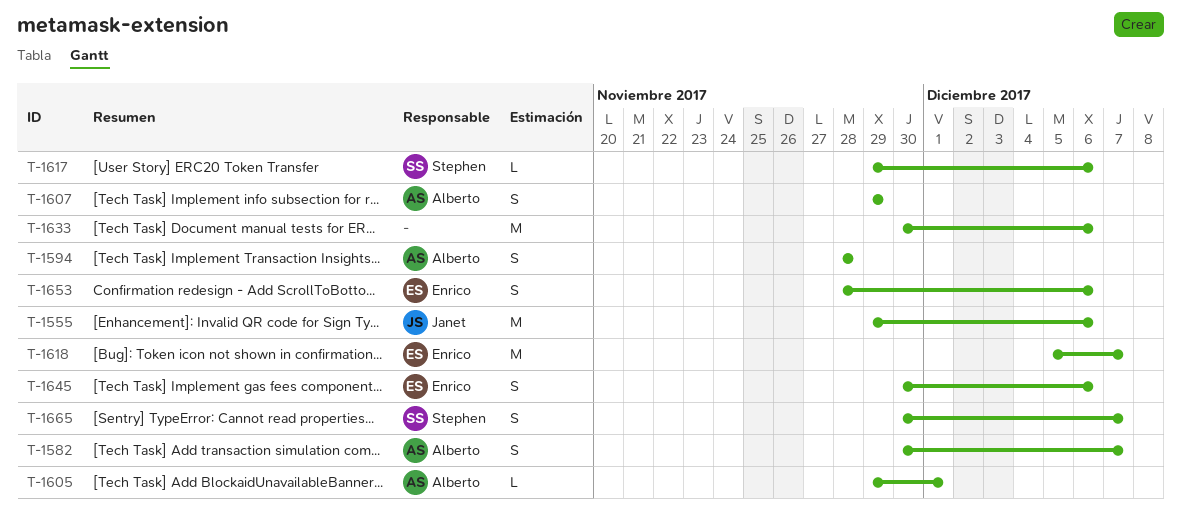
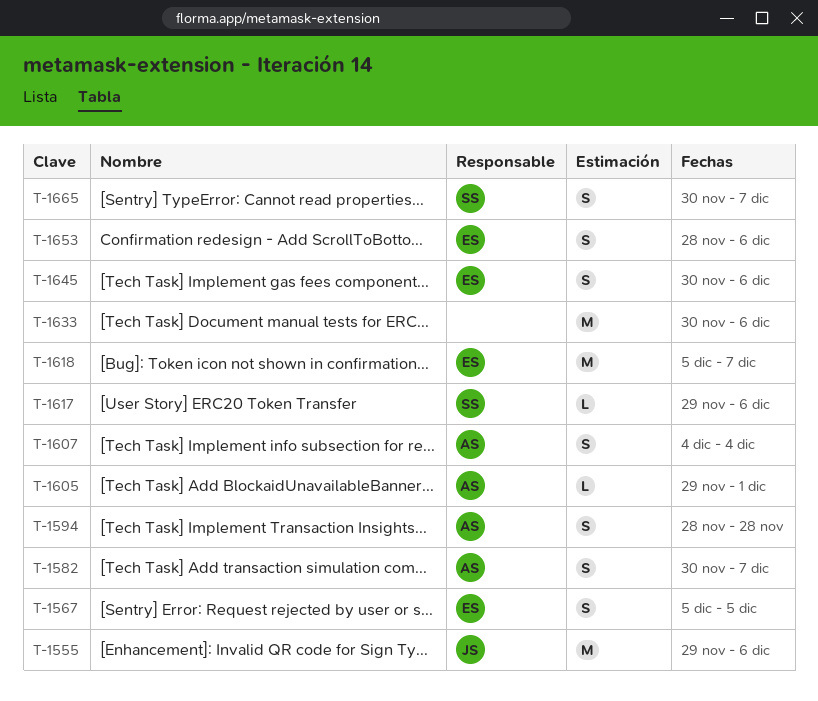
T-1567: none -> present
T-1607, start: Nov 29 -> Dec 4
T-1607, due: Nov 29 -> Dec 4

